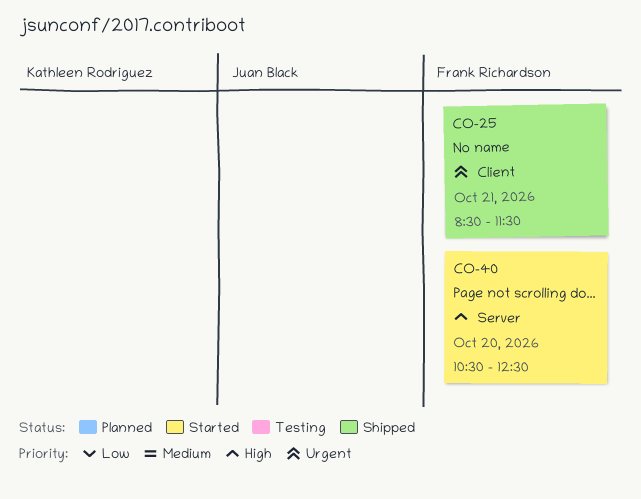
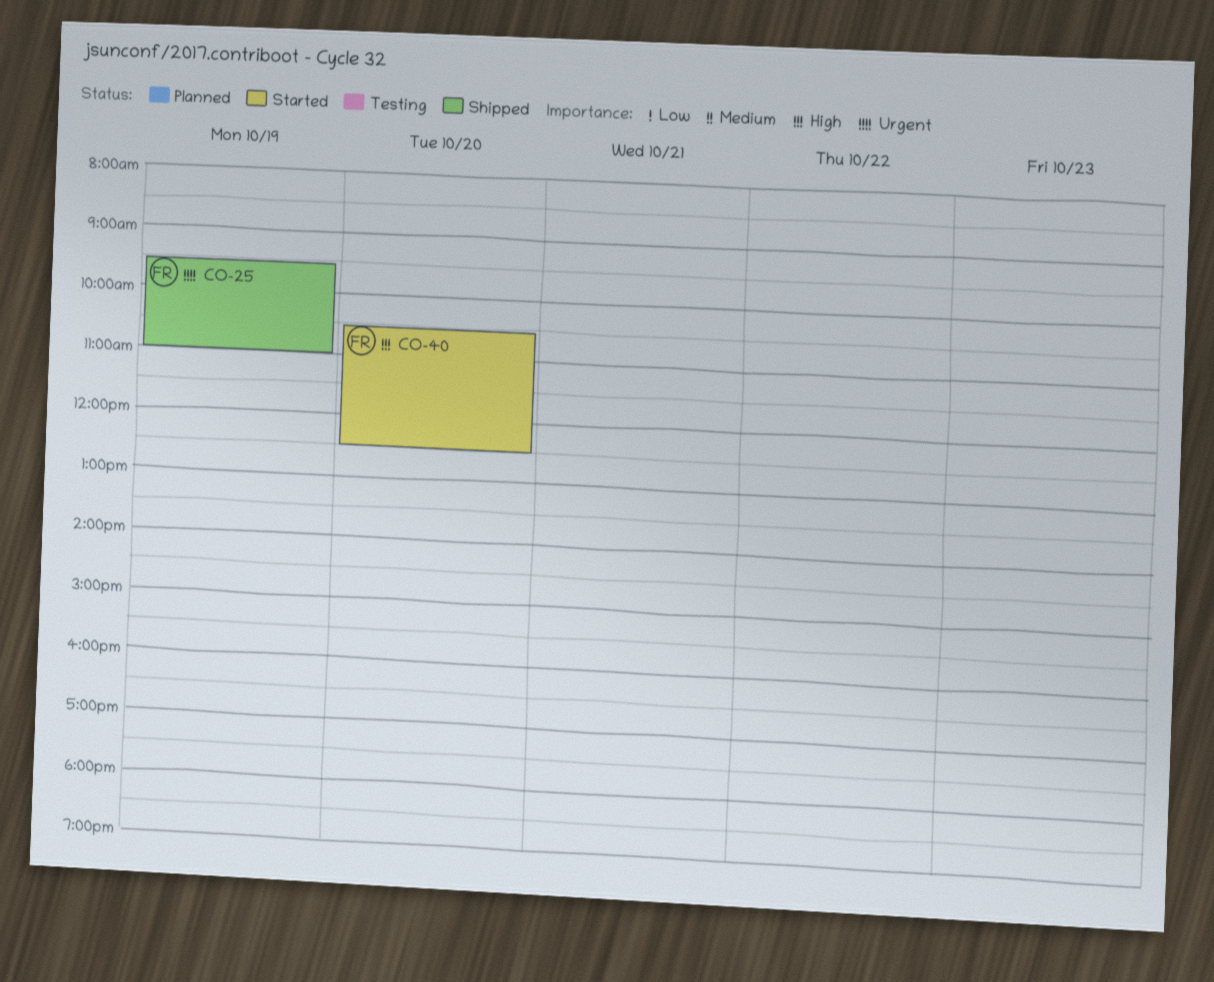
CO-25, day: Oct 21 -> Oct 19
CO-25, begins: 08:30 -> 09:30
CO-25, ends: 11:30 -> 11:00

